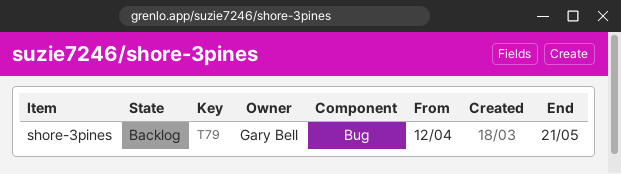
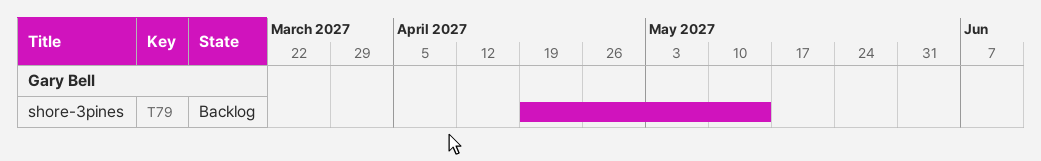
T79, start: Apr 12 -> Apr 19
T79, due: May 21 -> May 14

